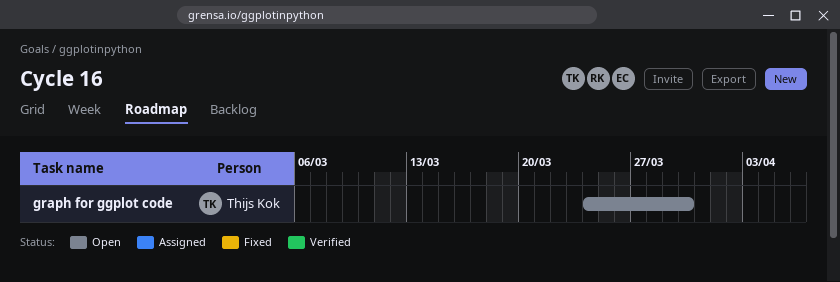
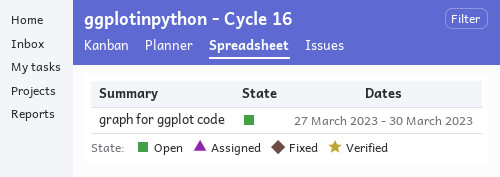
graph for ggplot code, start: Mar 24 -> Mar 27

